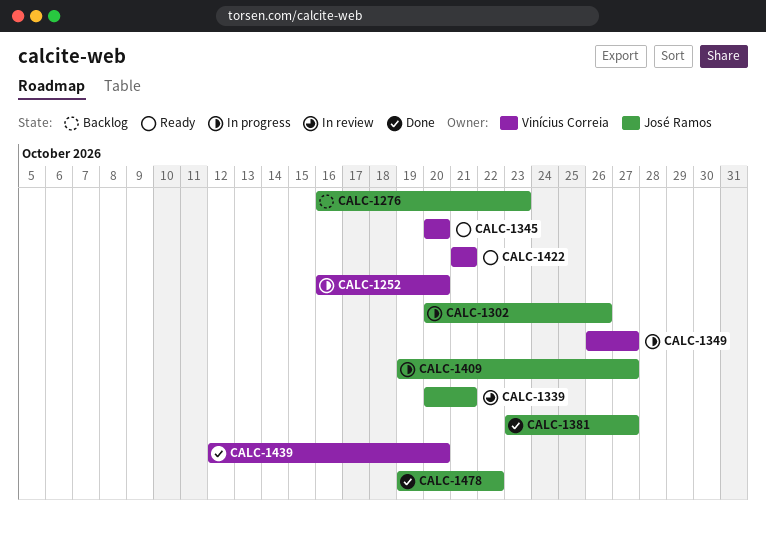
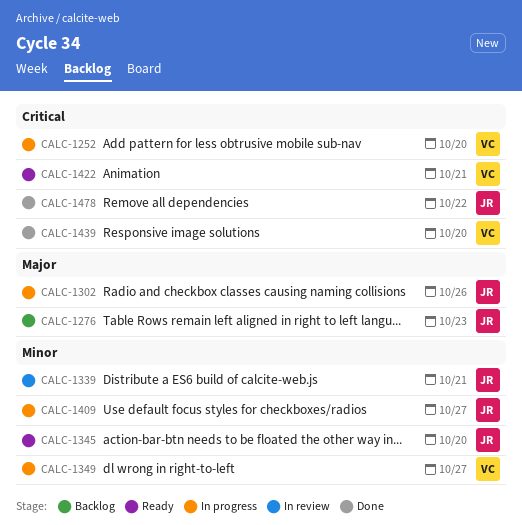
CALC-1345, owner: Vinícius Correia -> José Ramos
CALC-1381: present -> none

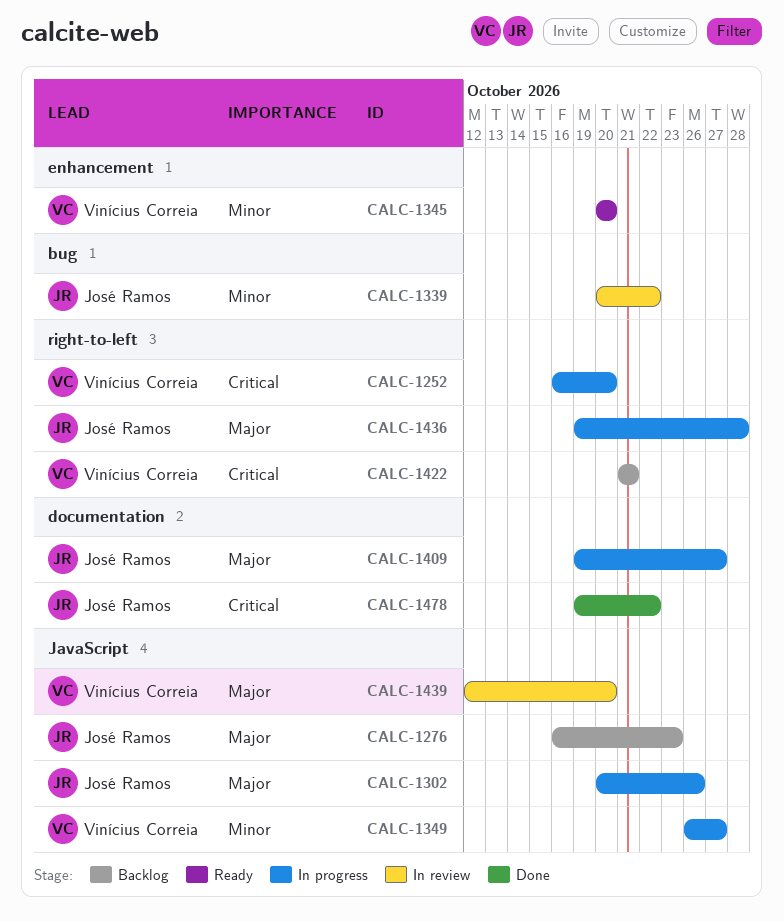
CALC-1339, due: Oct 21 -> Oct 22
CALC-1345, owner: José Ramos -> Vinícius Correia
CALC-1409, priority: Minor -> Major
CALC-1422, status: Ready -> Backlog
CALC-1436: none -> present
CALC-1439, status: Done -> In review
CALC-1439, priority: Critical -> Major

